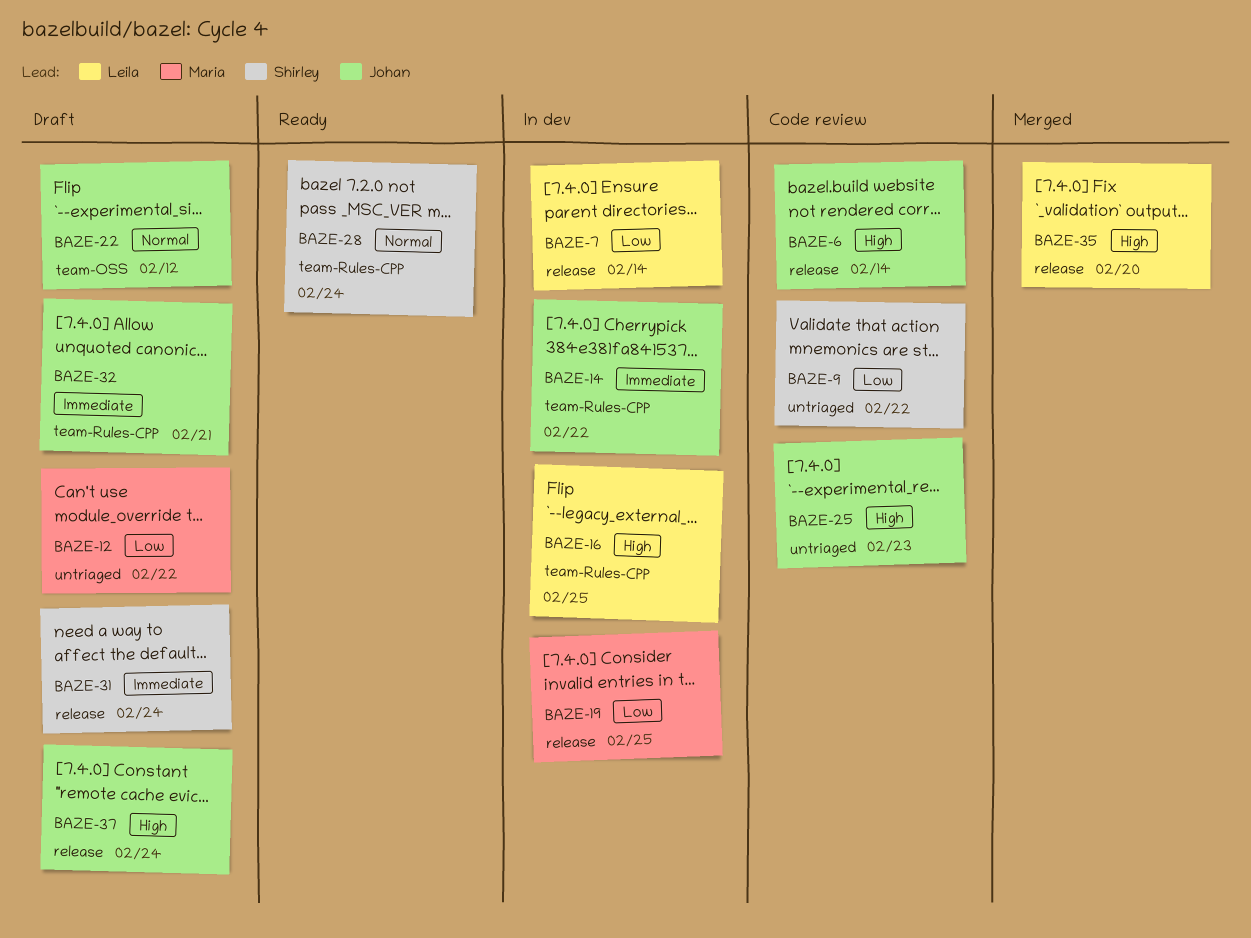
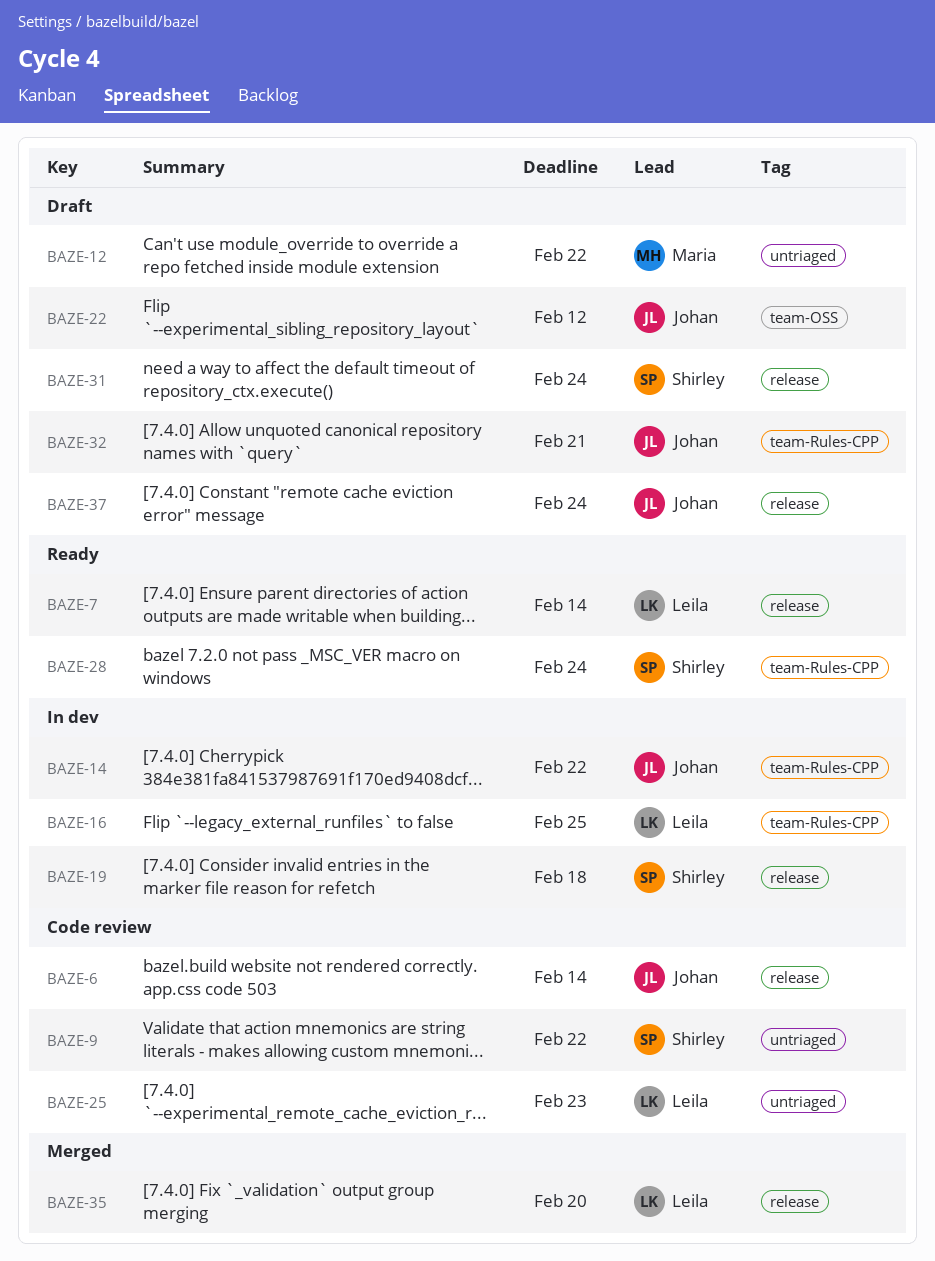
BAZE-7, status: In dev -> Ready
BAZE-19, owner: Maria -> Shirley
BAZE-19, due: Feb 25 -> Feb 18
BAZE-25, owner: Johan -> Leila

